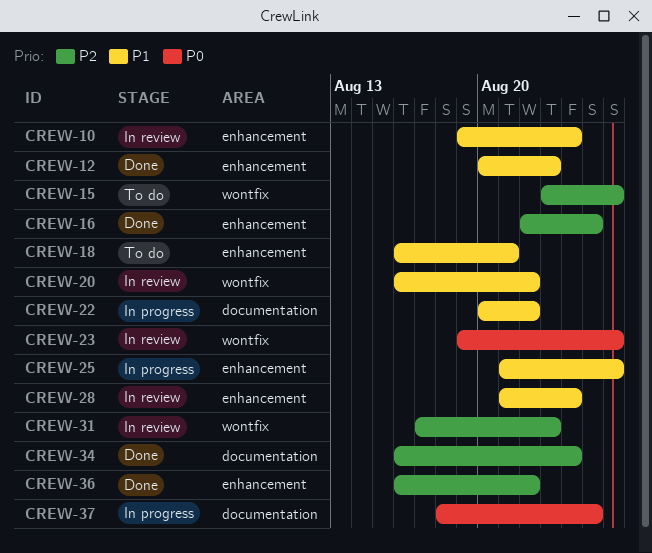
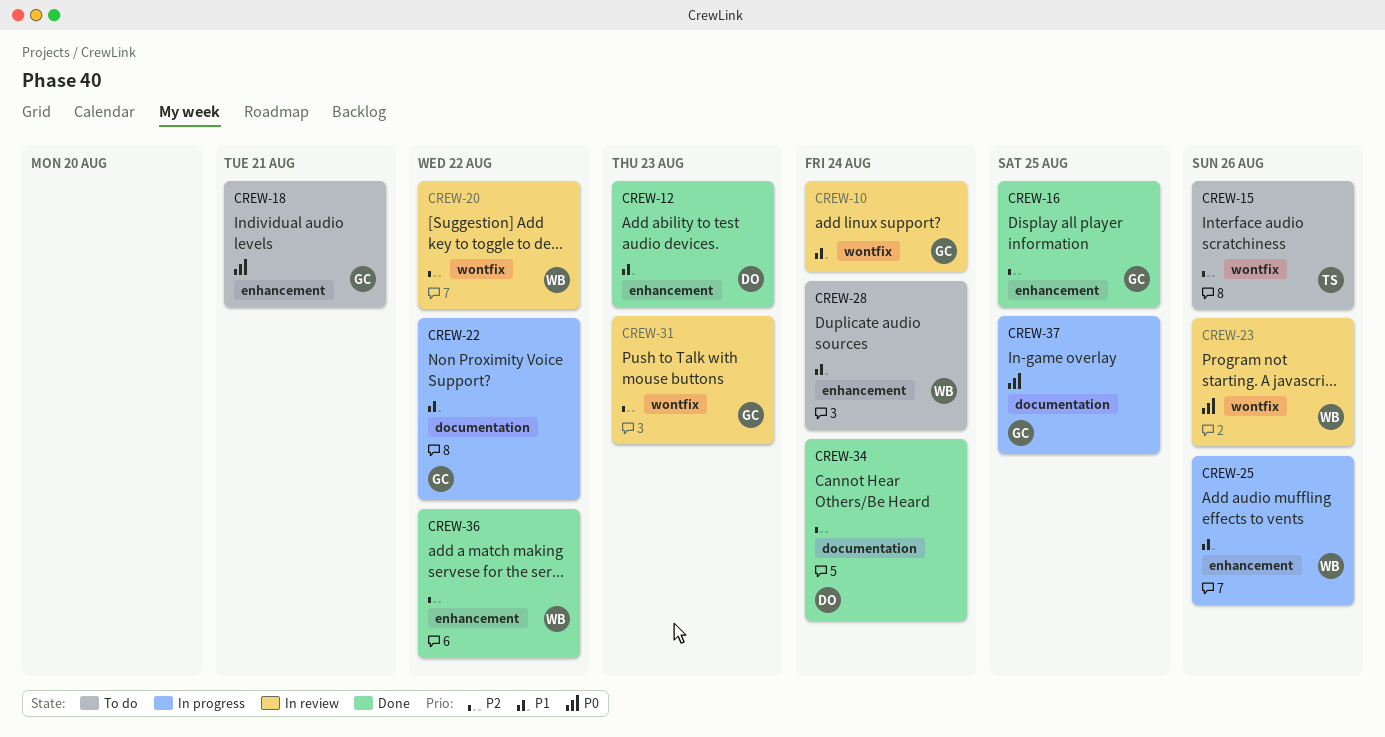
CREW-10, label: enhancement -> wontfix
CREW-18, priority: P1 -> P0
CREW-20, priority: P1 -> P2
CREW-28, status: In review -> To do

